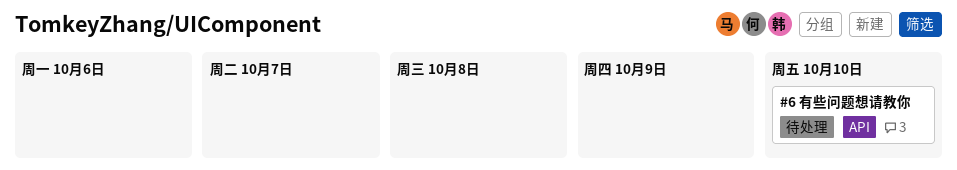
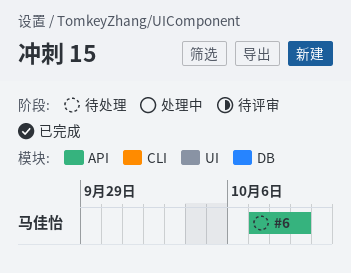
#6, due: Oct 10 -> Oct 9

